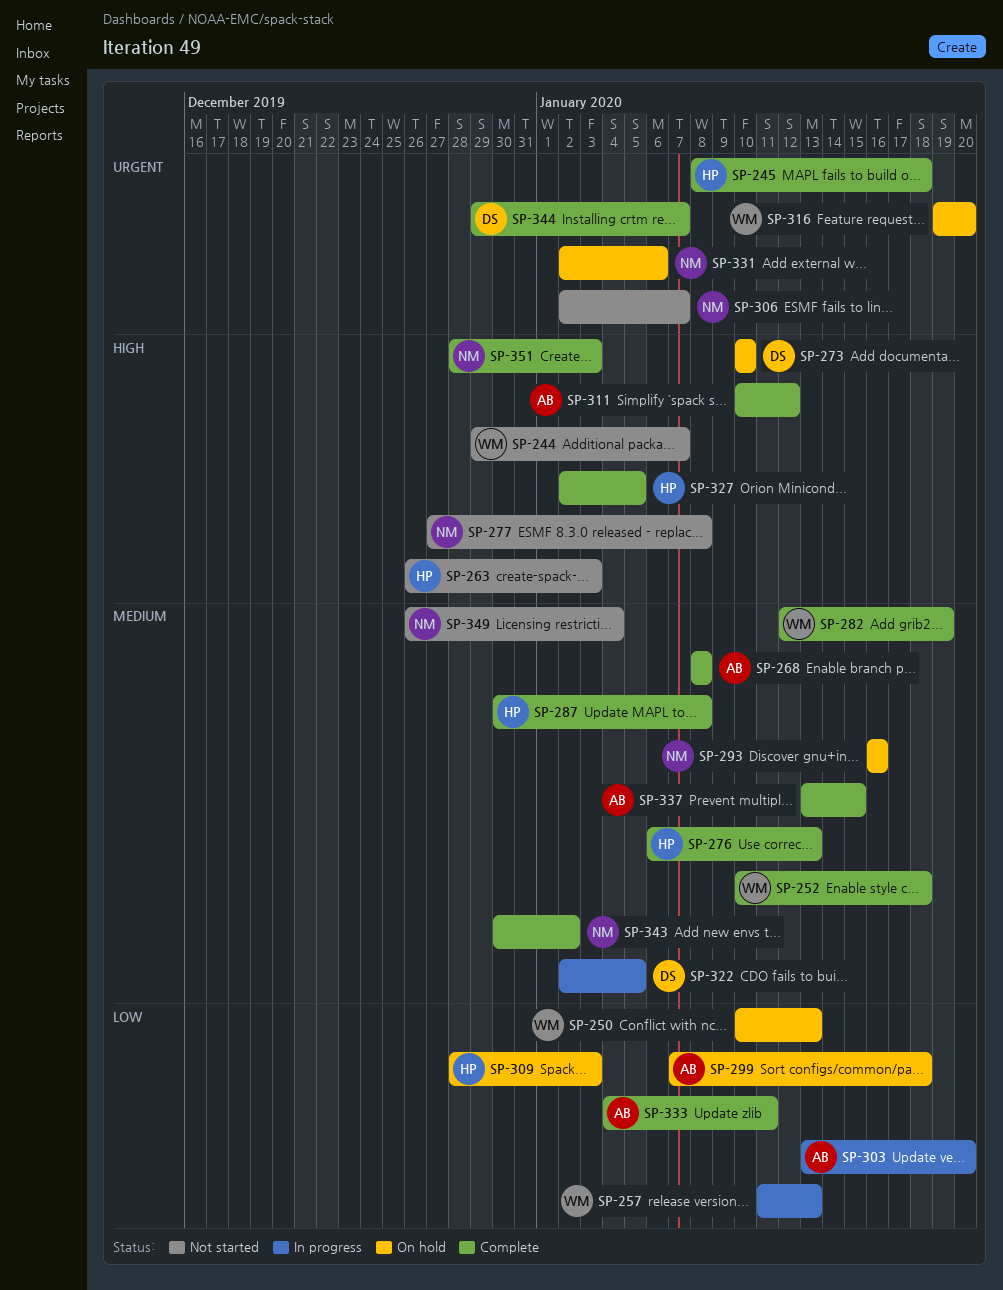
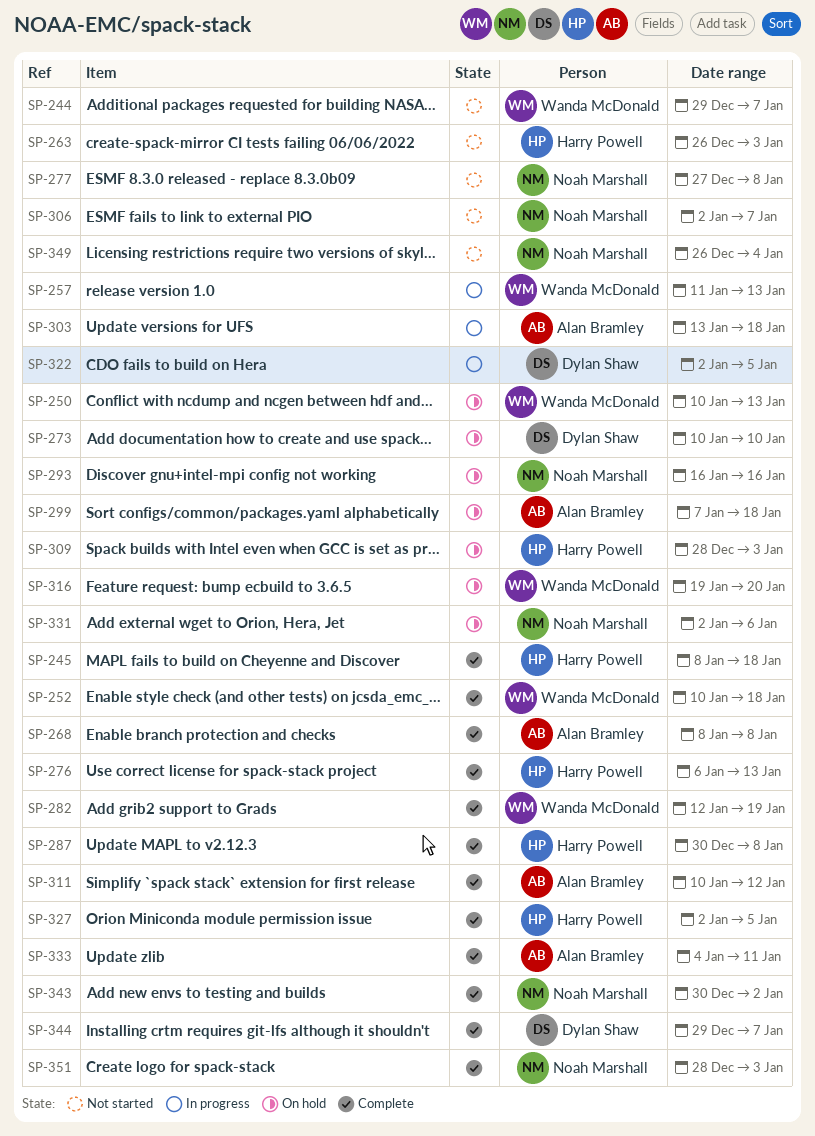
SP-303, due: Jan 20 -> Jan 18
SP-337: present -> none

